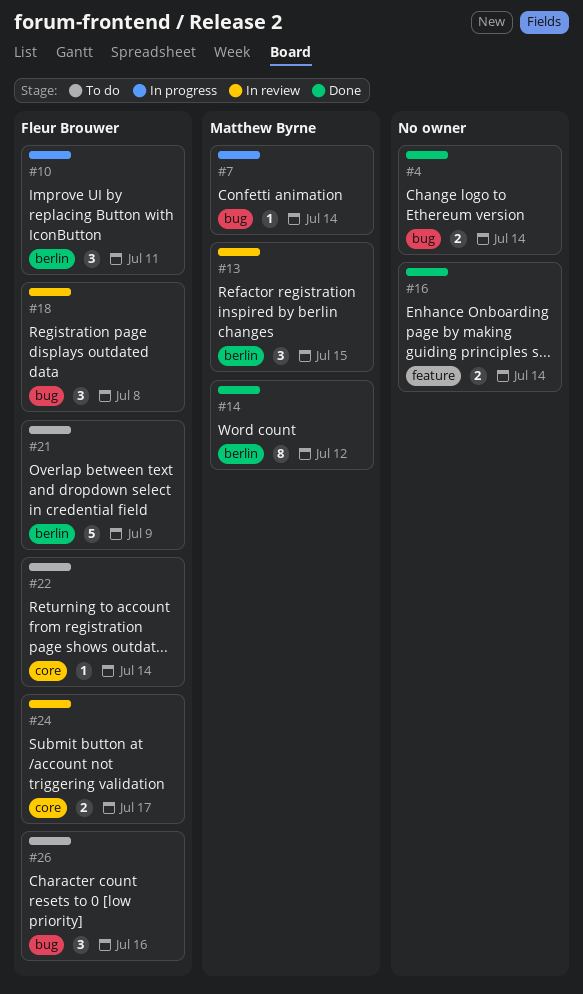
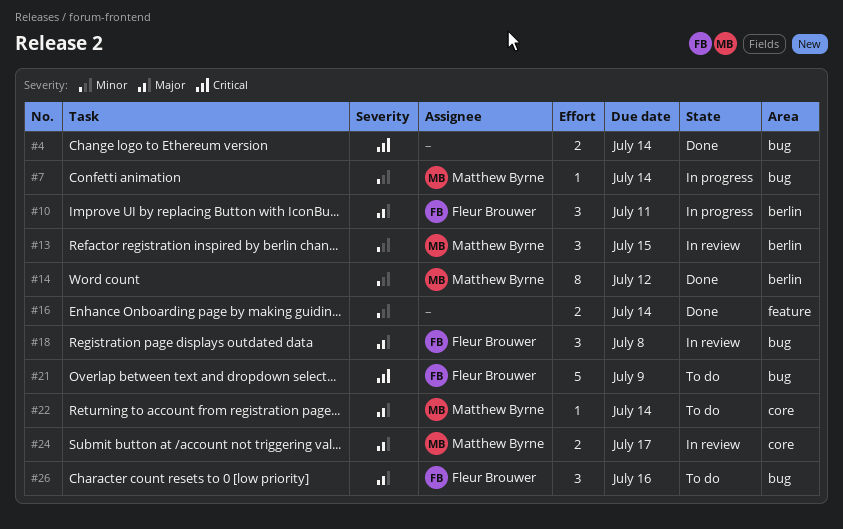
#21, label: berlin -> bug
#22, owner: Fleur Brouwer -> Matthew Byrne
#24, owner: Fleur Brouwer -> Matthew Byrne

